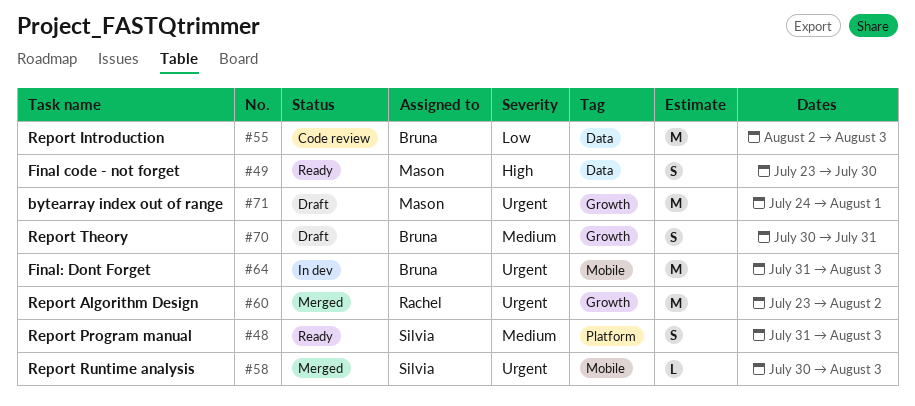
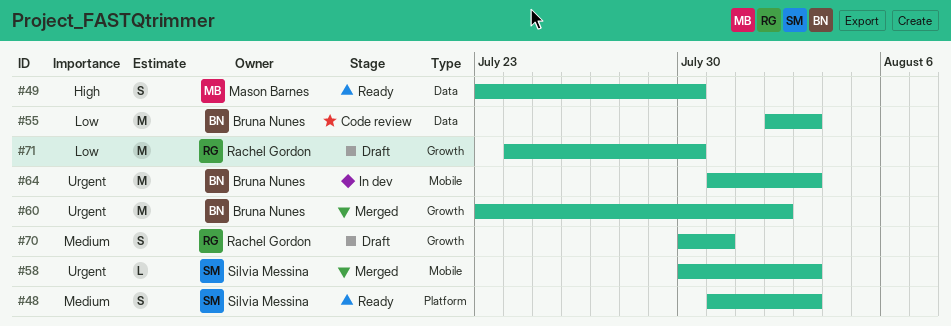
#60, owner: Rachel Gordon -> Bruna Nunes
#70, owner: Bruna Nunes -> Rachel Gordon
#71, owner: Mason Barnes -> Rachel Gordon
#71, priority: Urgent -> Low
#71, due: Aug 1 -> Jul 30

